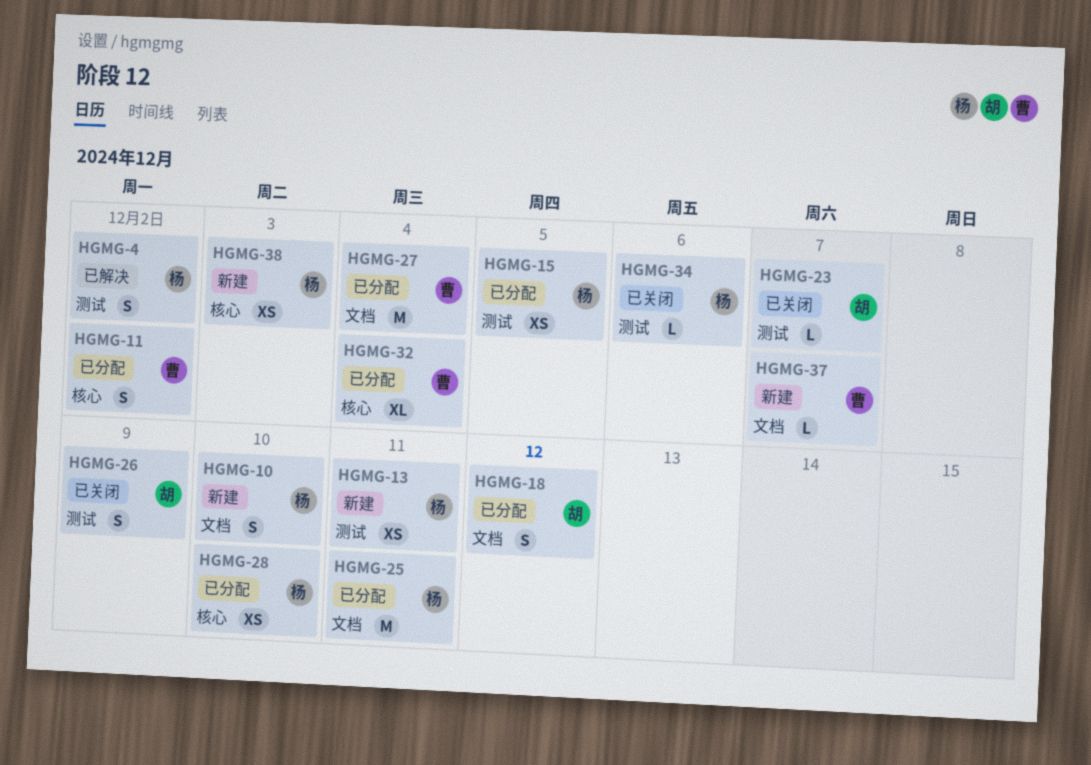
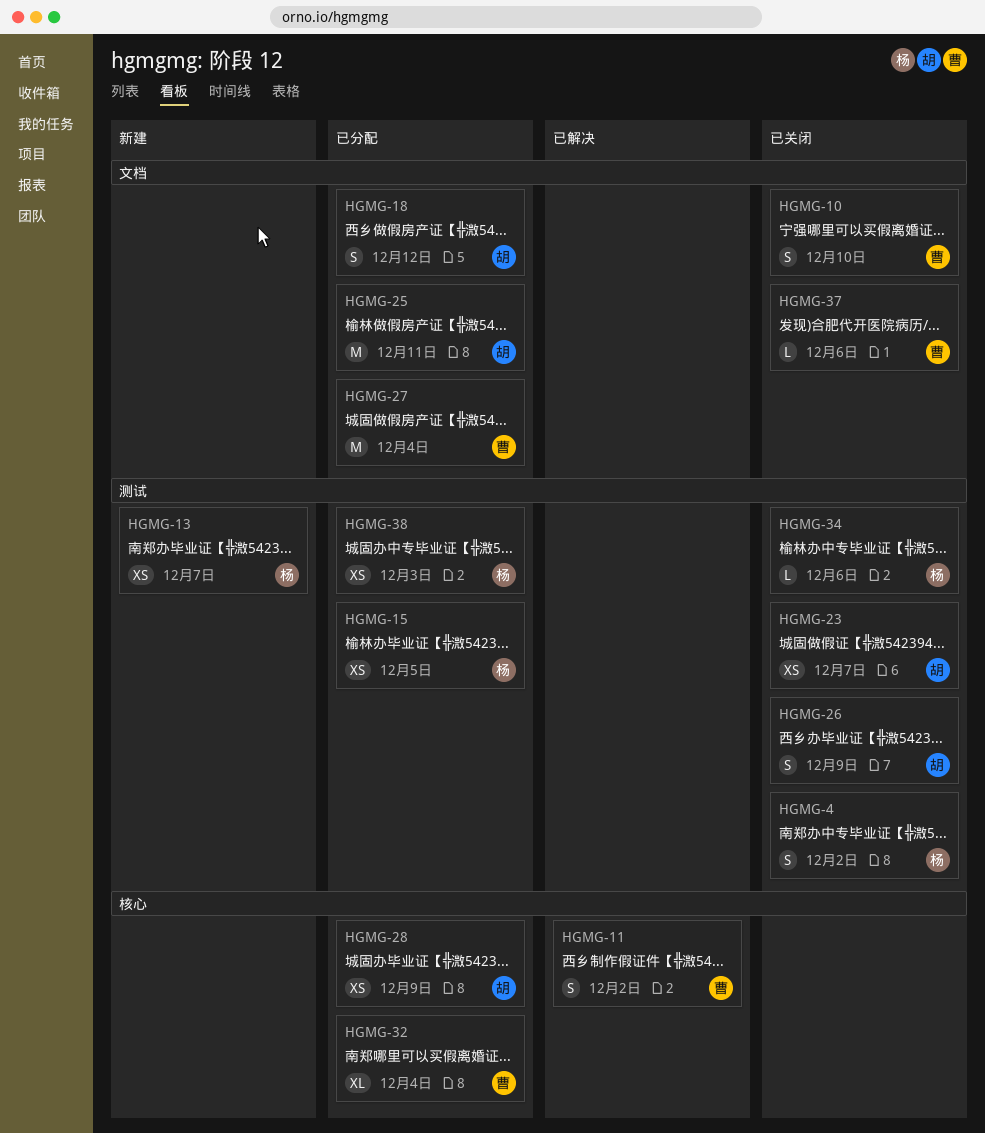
HGMG-4, status: 已解决 -> 已关闭
HGMG-10, status: 新建 -> 已关闭
HGMG-10, owner: 杨 -> 曹
HGMG-11, status: 已分配 -> 已解决
HGMG-13, due: Dec 11 -> Dec 7
HGMG-23, estimate: L -> XS
HGMG-25, owner: 杨 -> 胡
HGMG-28, owner: 杨 -> 胡
HGMG-28, due: Dec 10 -> Dec 9
HGMG-37, status: 新建 -> 已关闭
HGMG-37, due: Dec 7 -> Dec 6
HGMG-38, status: 新建 -> 已分配
HGMG-38, label: 核心 -> 测试

